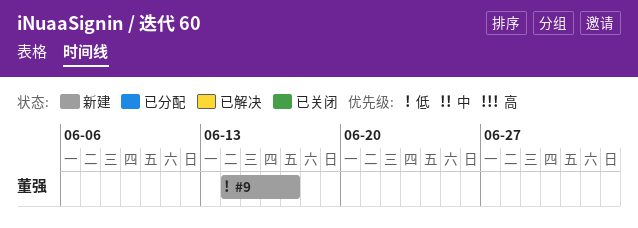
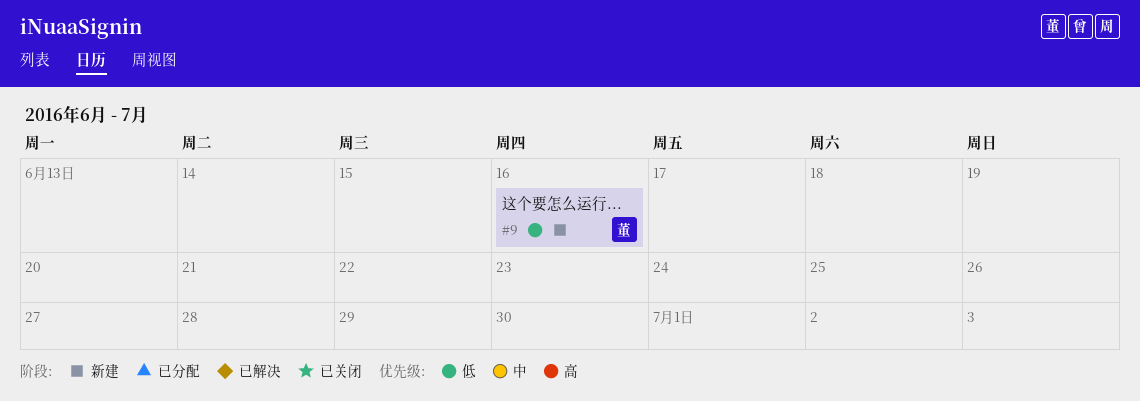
#9, due: Jun 17 -> Jun 16

